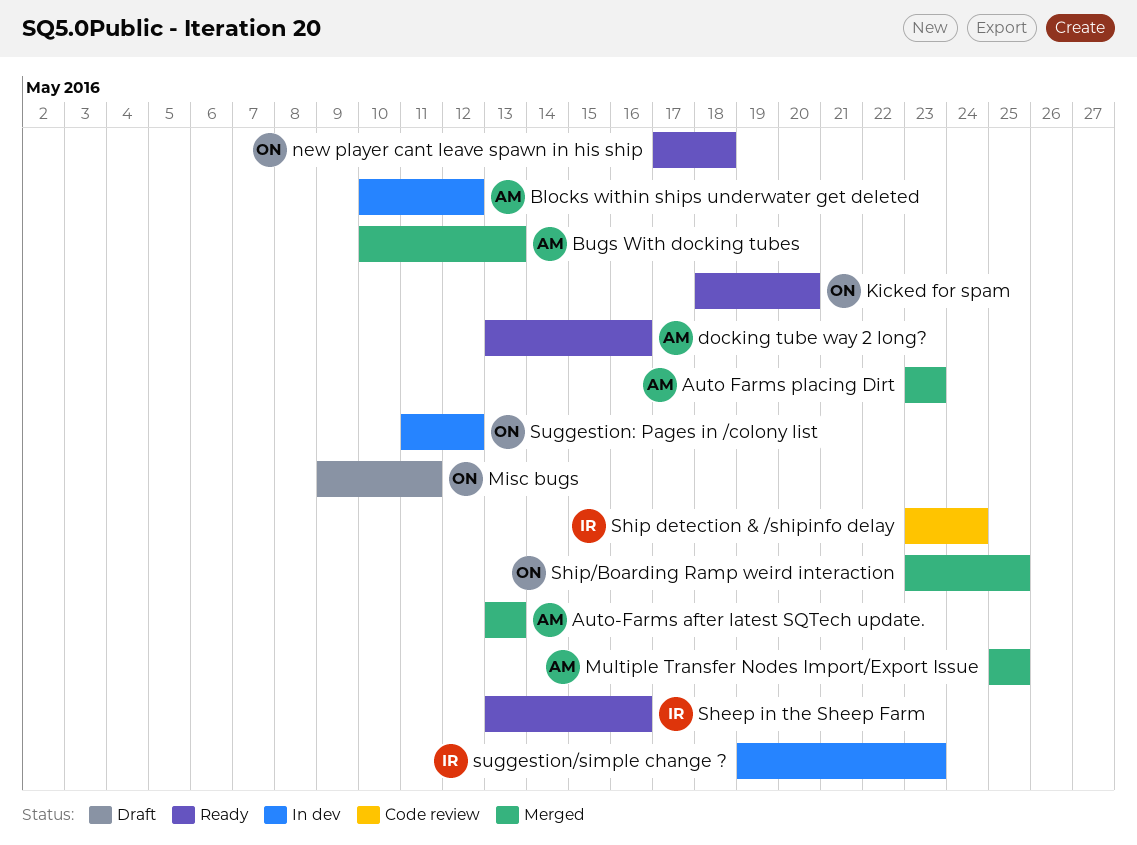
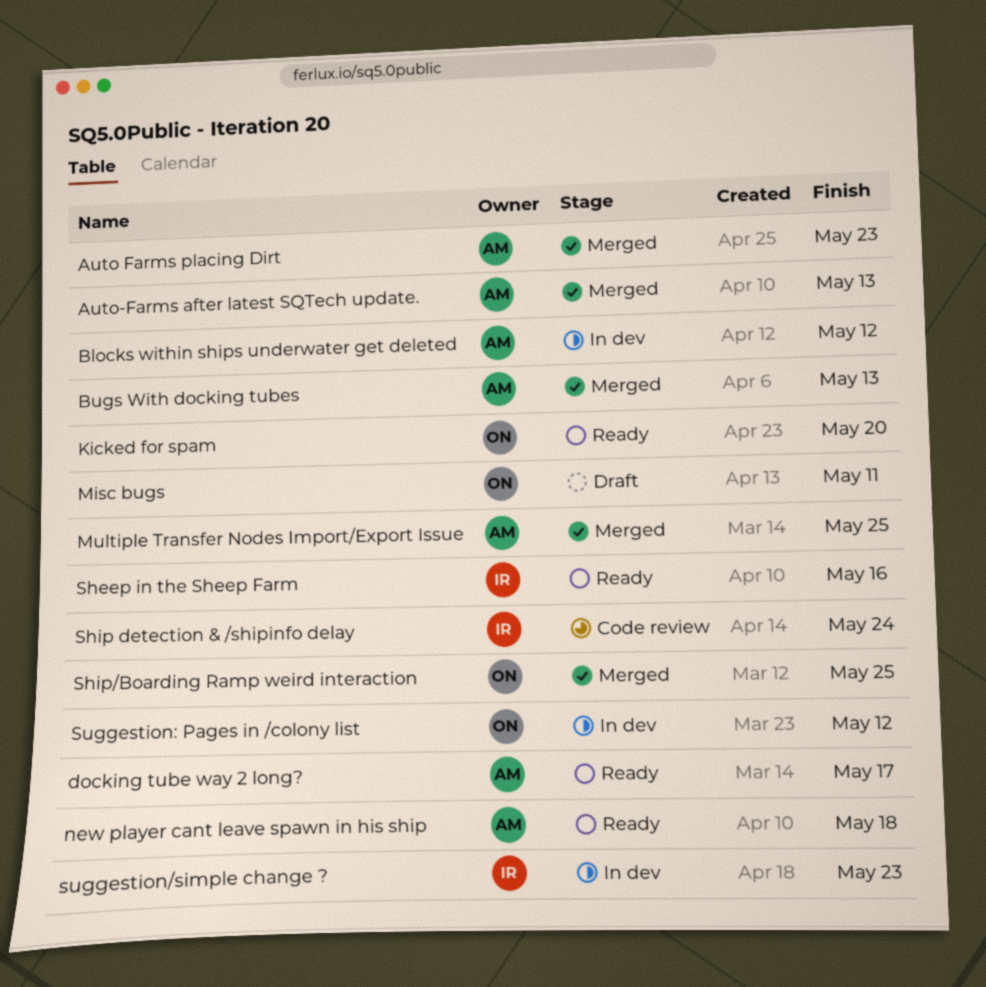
docking tube way 2 long?, due: May 16 -> May 17
new player cant leave spawn in his ship, owner: ON -> AM

